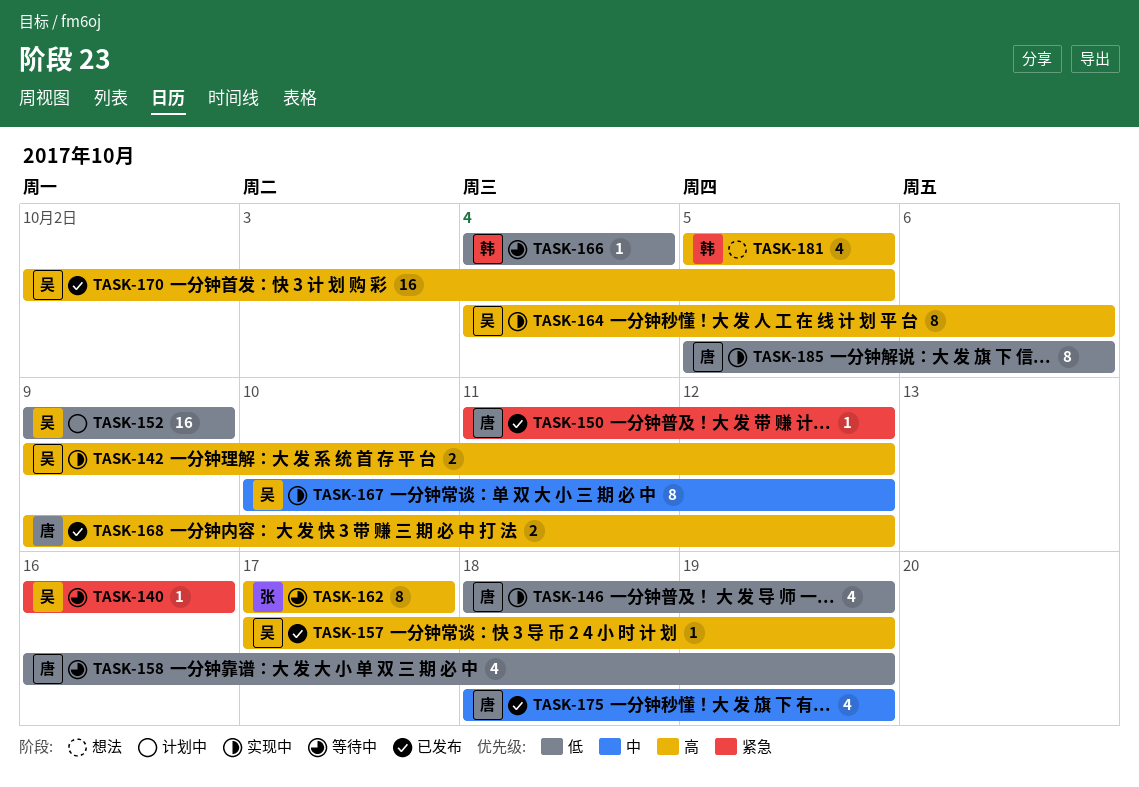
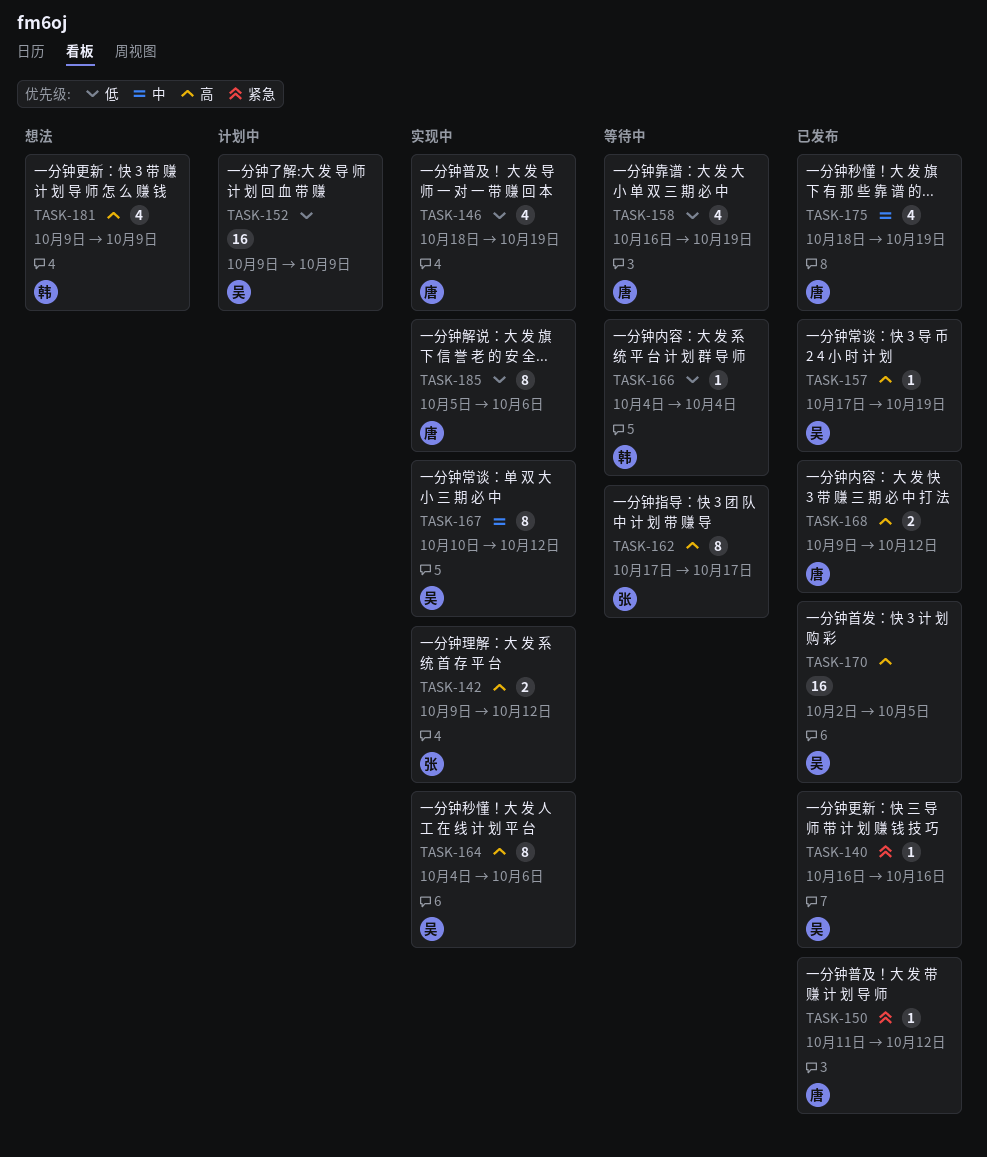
TASK-140, status: 等待中 -> 已发布
TASK-142, owner: 吴 -> 张
TASK-181, start: Oct 5 -> Oct 9
TASK-181, due: Oct 5 -> Oct 9

